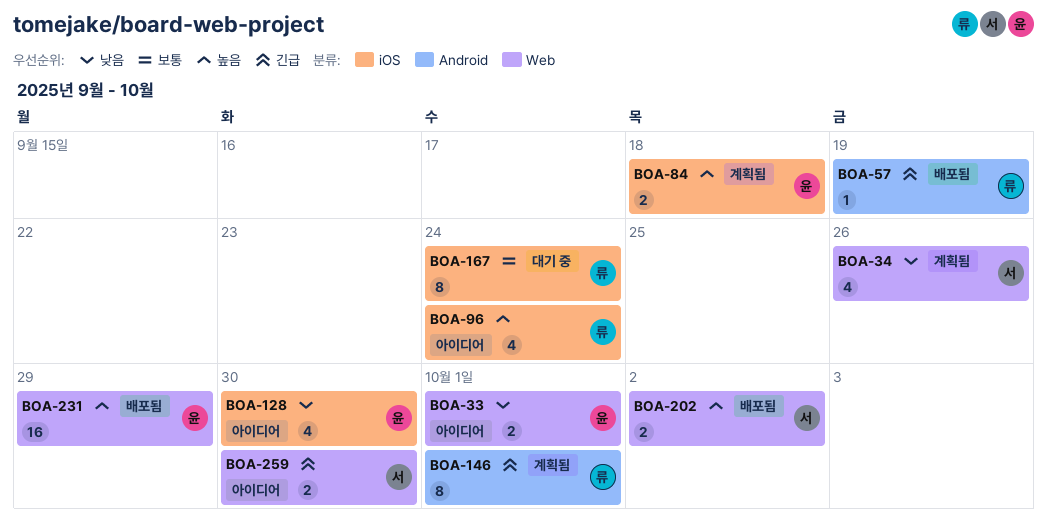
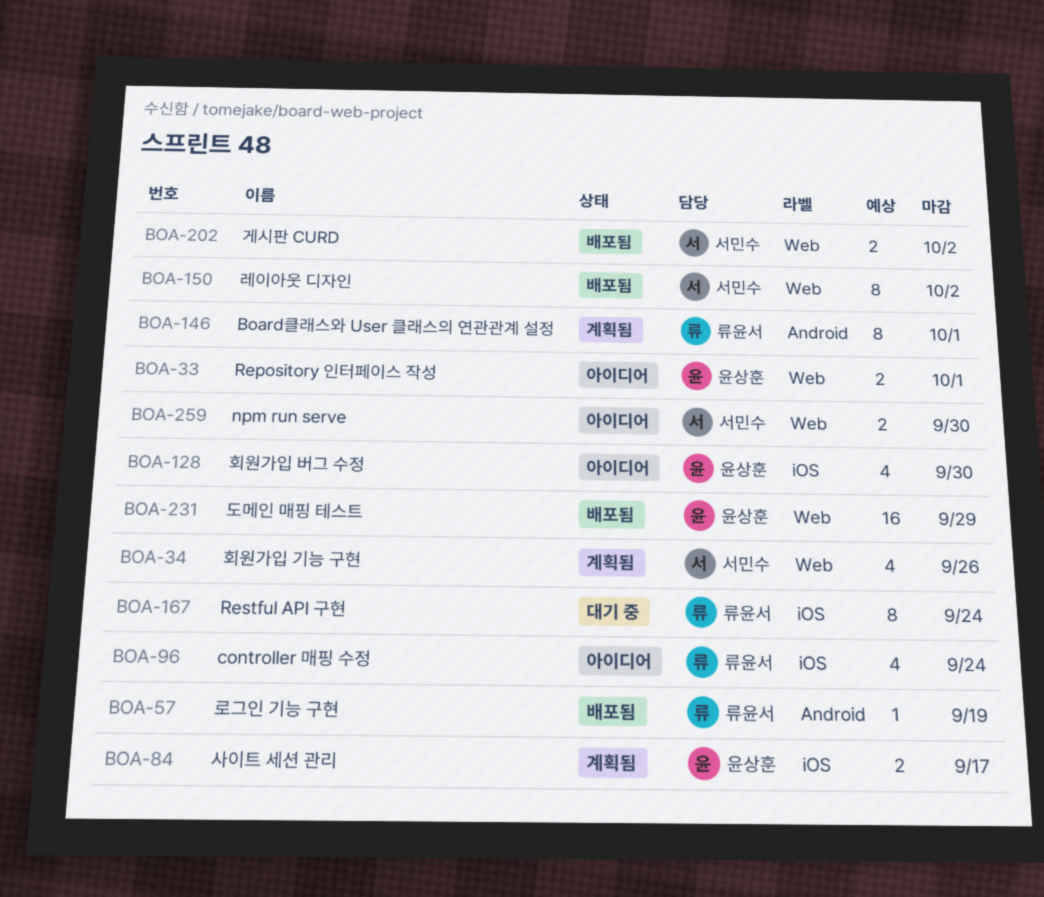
BOA-84, due: Sep 18 -> Sep 17
BOA-150: none -> present

